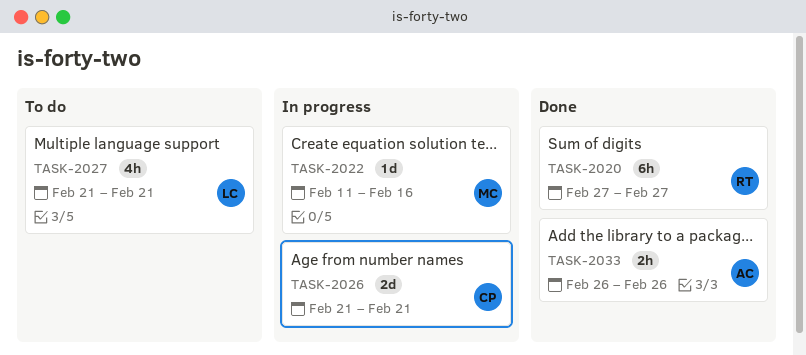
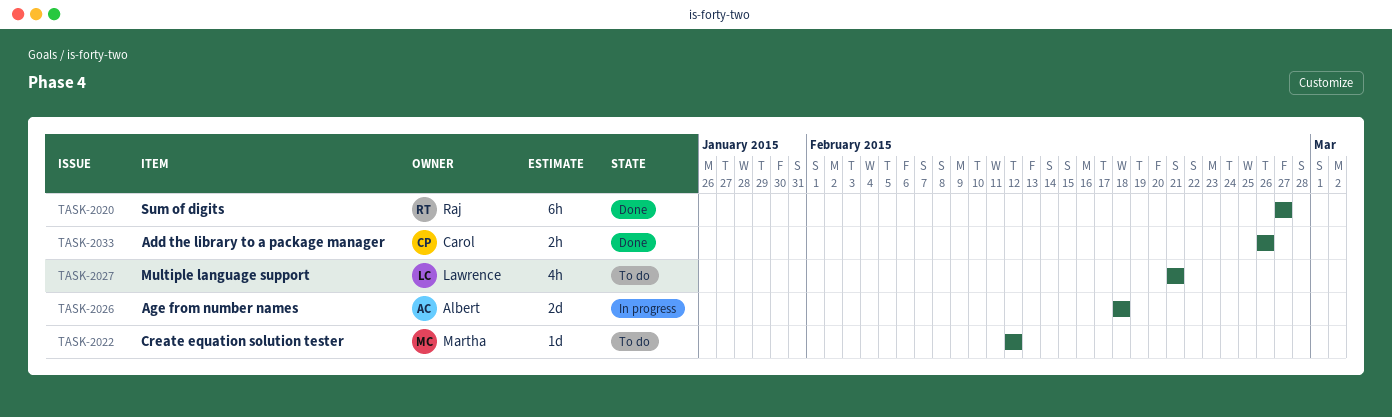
TASK-2022, status: In progress -> To do
TASK-2022, start: Feb 11 -> Feb 12
TASK-2022, due: Feb 16 -> Feb 12
TASK-2026, owner: Carol -> Albert
TASK-2026, start: Feb 21 -> Feb 18
TASK-2026, due: Feb 21 -> Feb 18
TASK-2033, owner: Albert -> Carol

